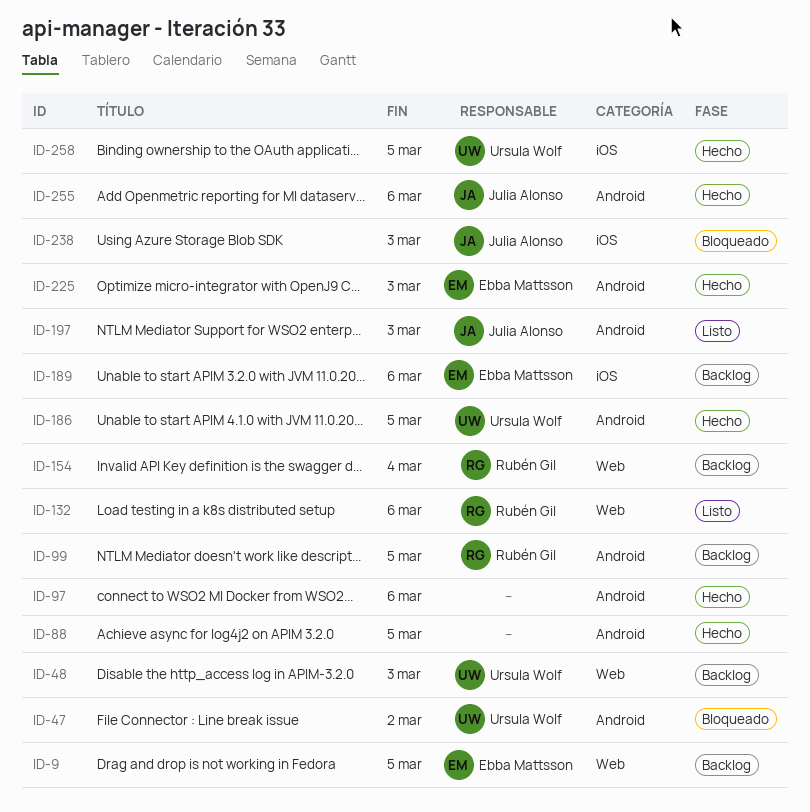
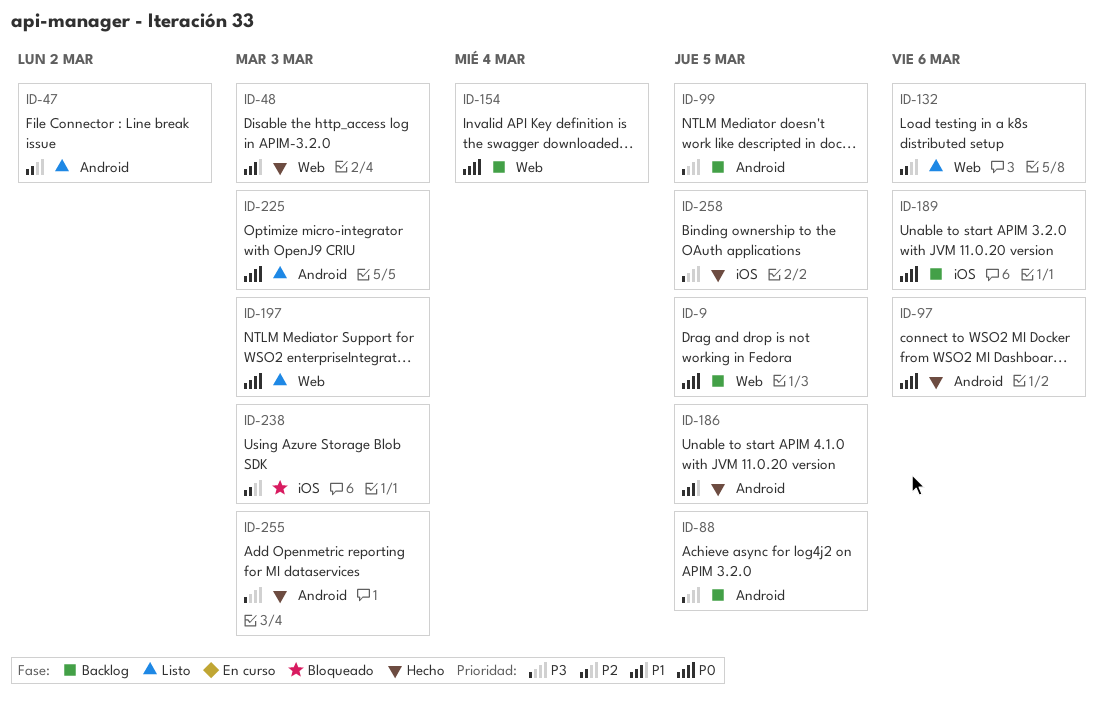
ID-47, status: Bloqueado -> Listo
ID-48, status: Backlog -> Hecho
ID-88, status: Hecho -> Backlog
ID-197, label: Android -> Web
ID-225, status: Hecho -> Listo
ID-255, due: Mar 6 -> Mar 3

